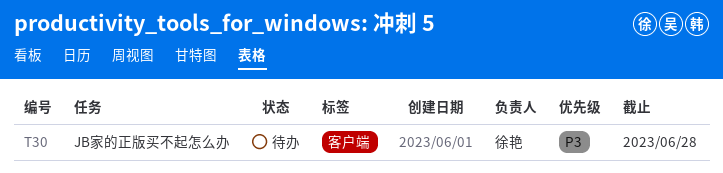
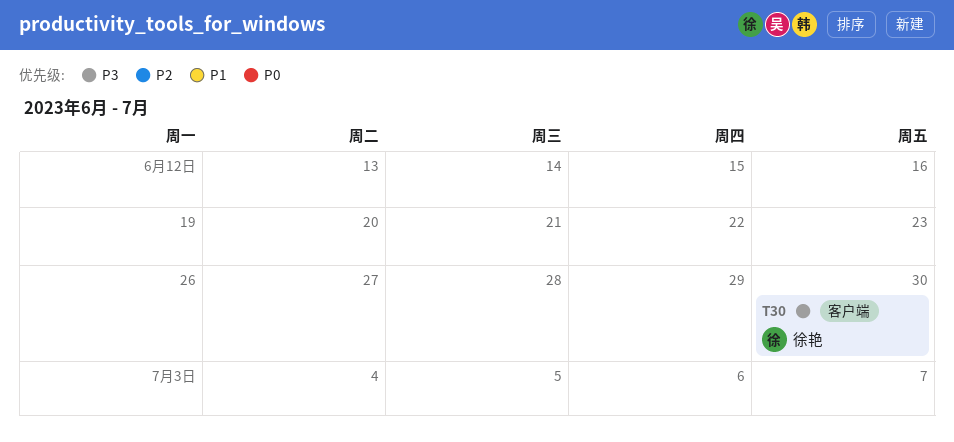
T30, due: Jun 28 -> Jun 30

